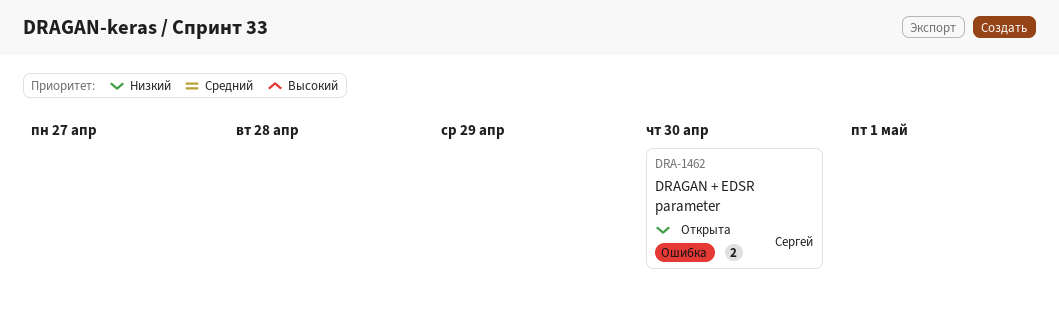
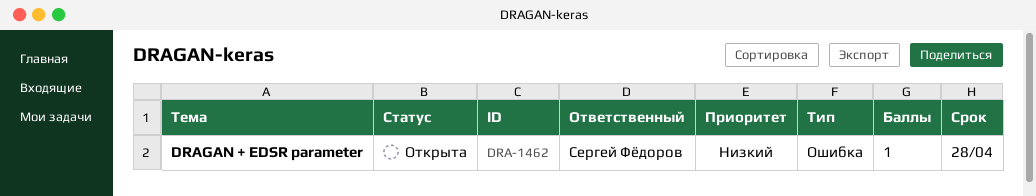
DRA-1462, estimate: 2 -> 1
DRA-1462, due: Apr 30 -> Apr 28

